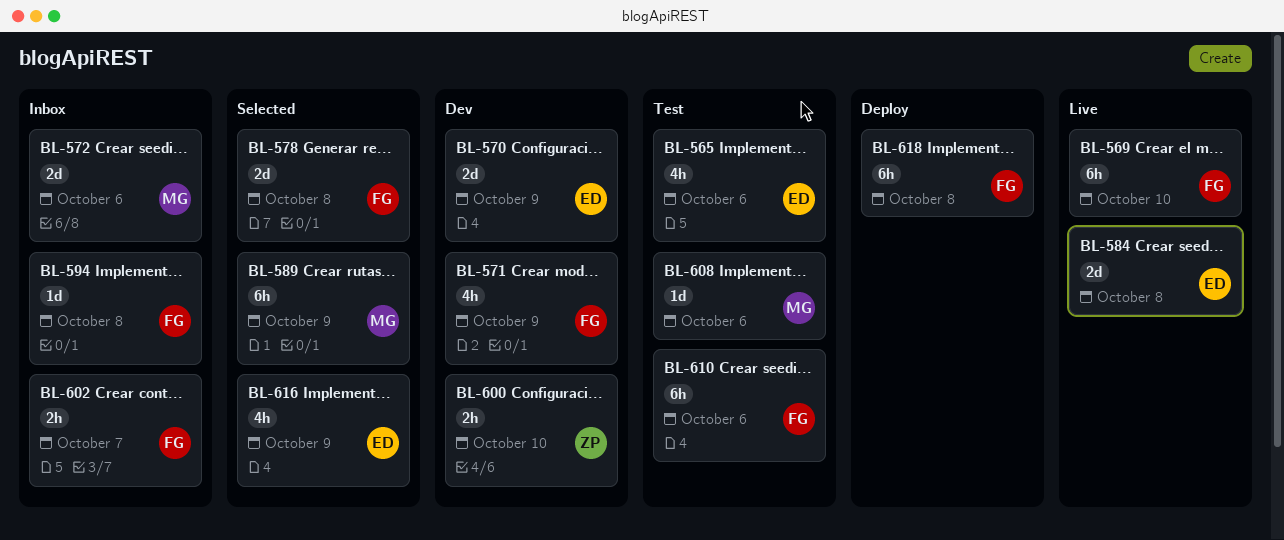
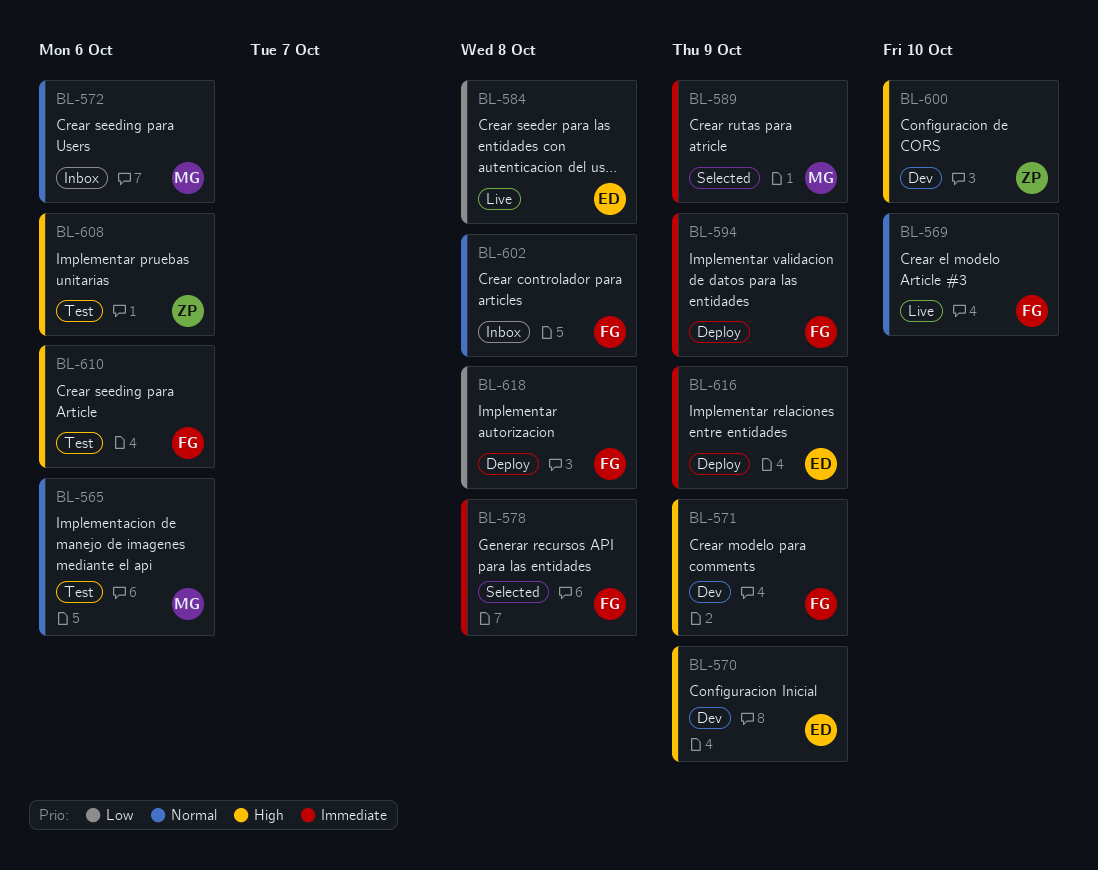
BL-565, owner: ED -> MG
BL-594, status: Inbox -> Deploy
BL-594, due: Oct 8 -> Oct 9
BL-602, due: Oct 7 -> Oct 8
BL-608, owner: MG -> ZP
BL-616, status: Selected -> Deploy

